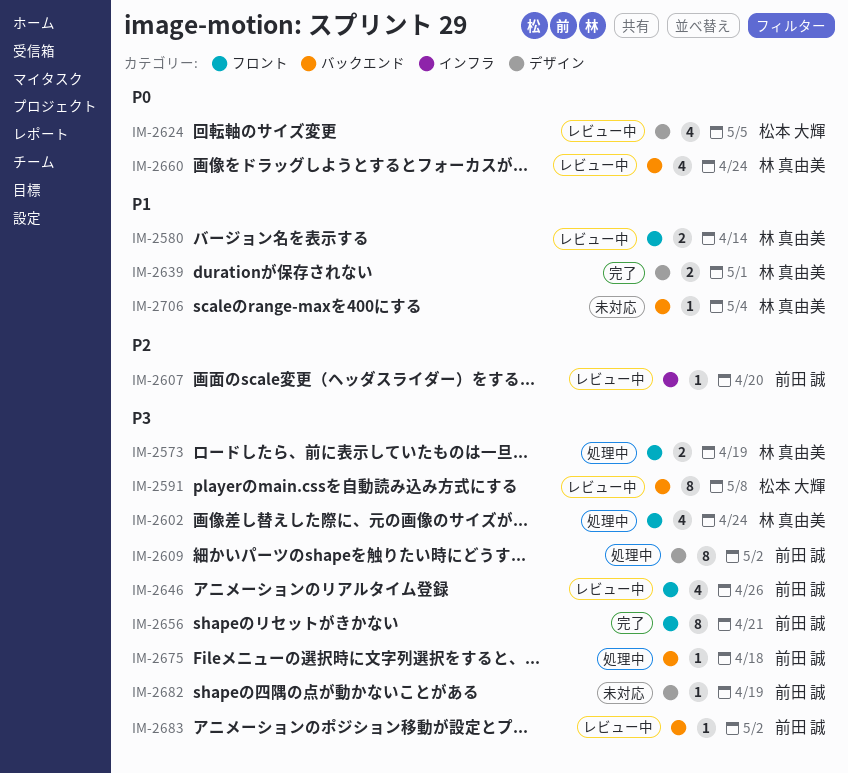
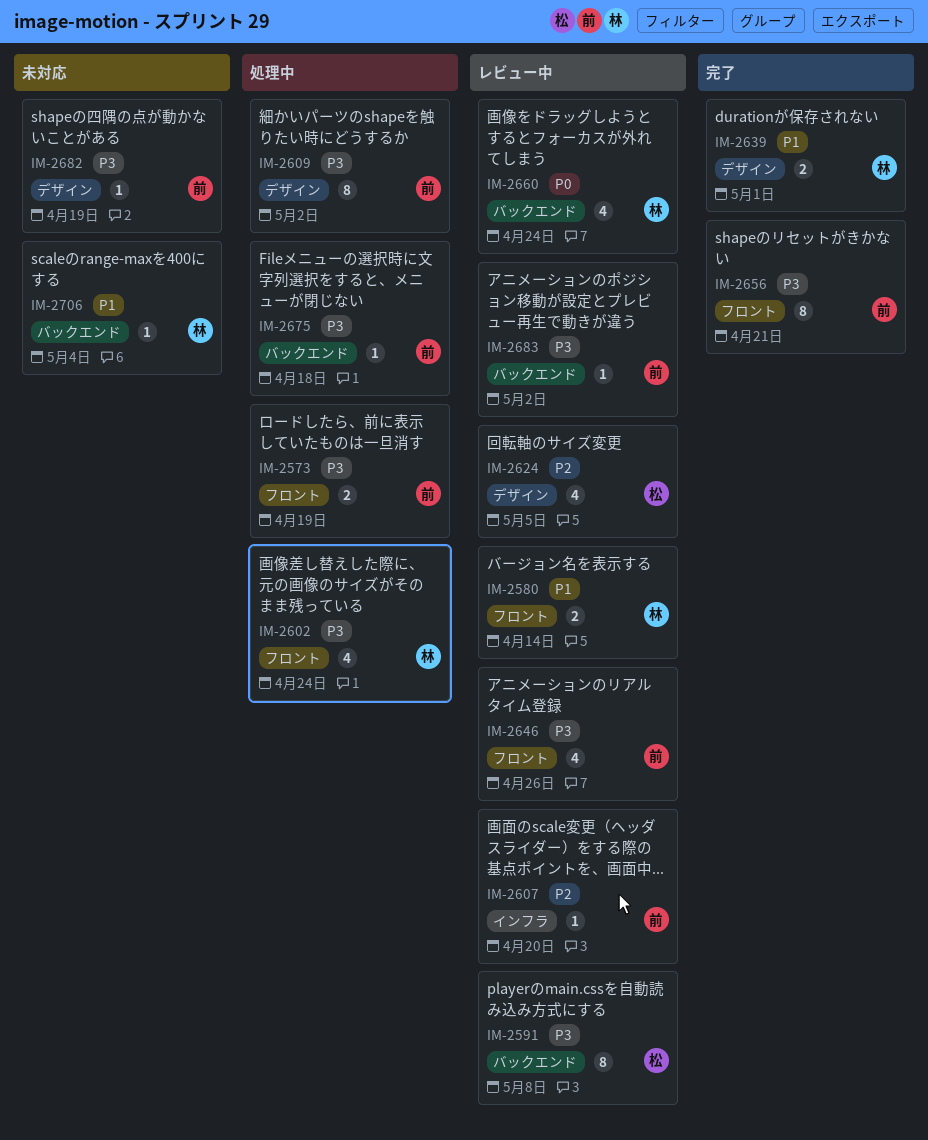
IM-2573, owner: 林 真由美 -> 前田 誠
IM-2624, priority: P0 -> P2

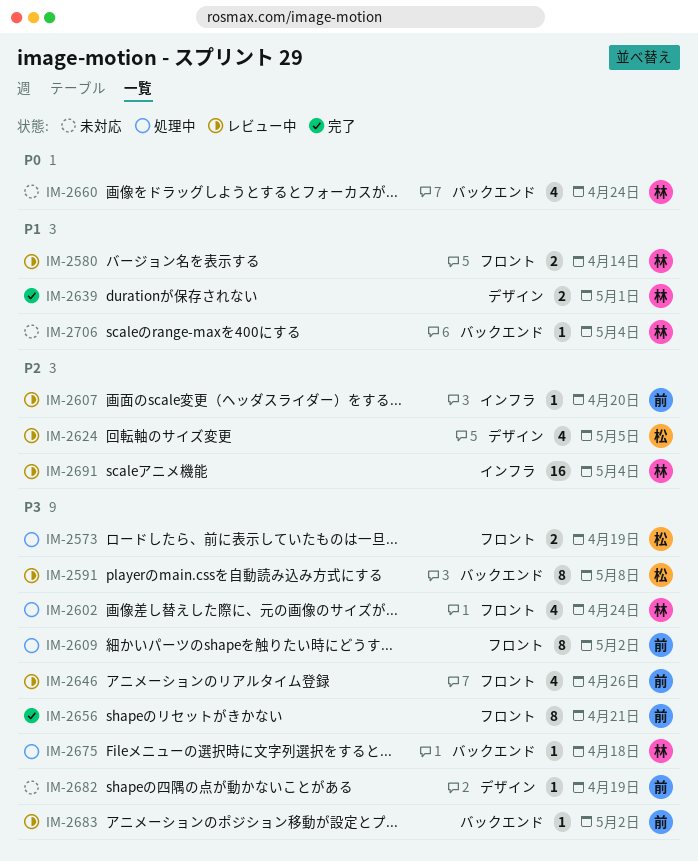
IM-2573, owner: 前 -> 松
IM-2609, label: デザイン -> フロント
IM-2660, status: レビュー中 -> 未対応
IM-2675, owner: 前 -> 林
IM-2691: none -> present

